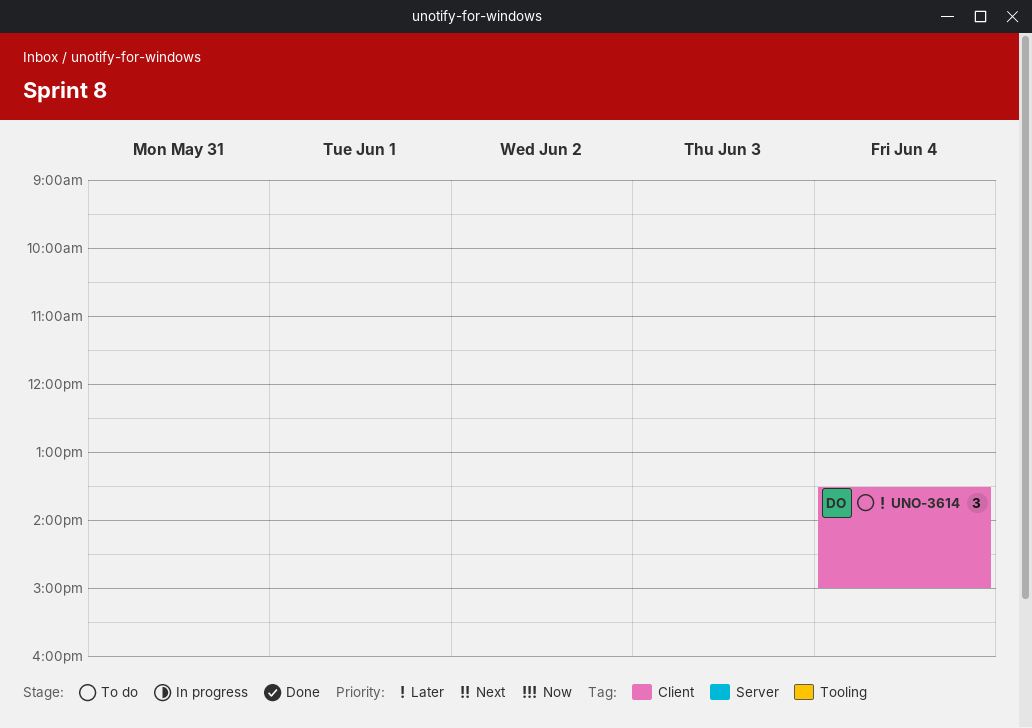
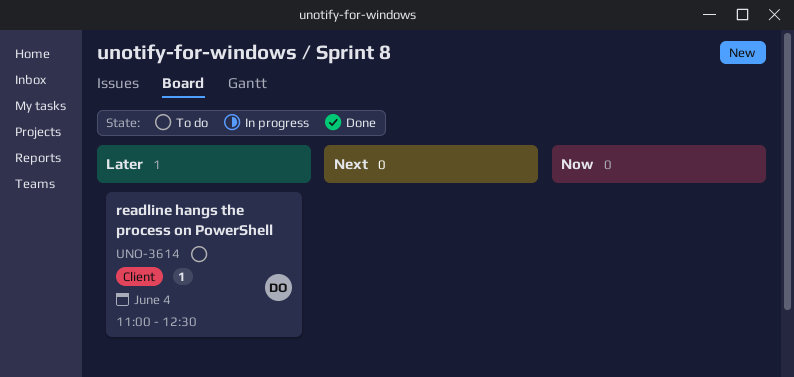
UNO-3614, estimate: 3 -> 1
UNO-3614, begins: 13:30 -> 11:00
UNO-3614, ends: 15:00 -> 12:30

